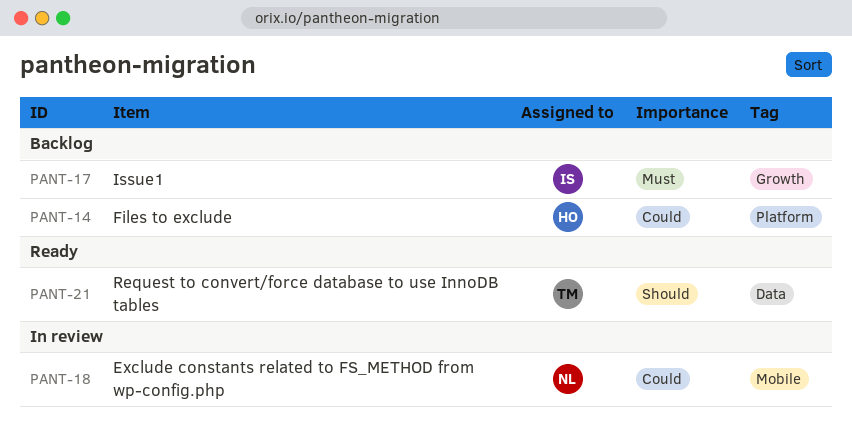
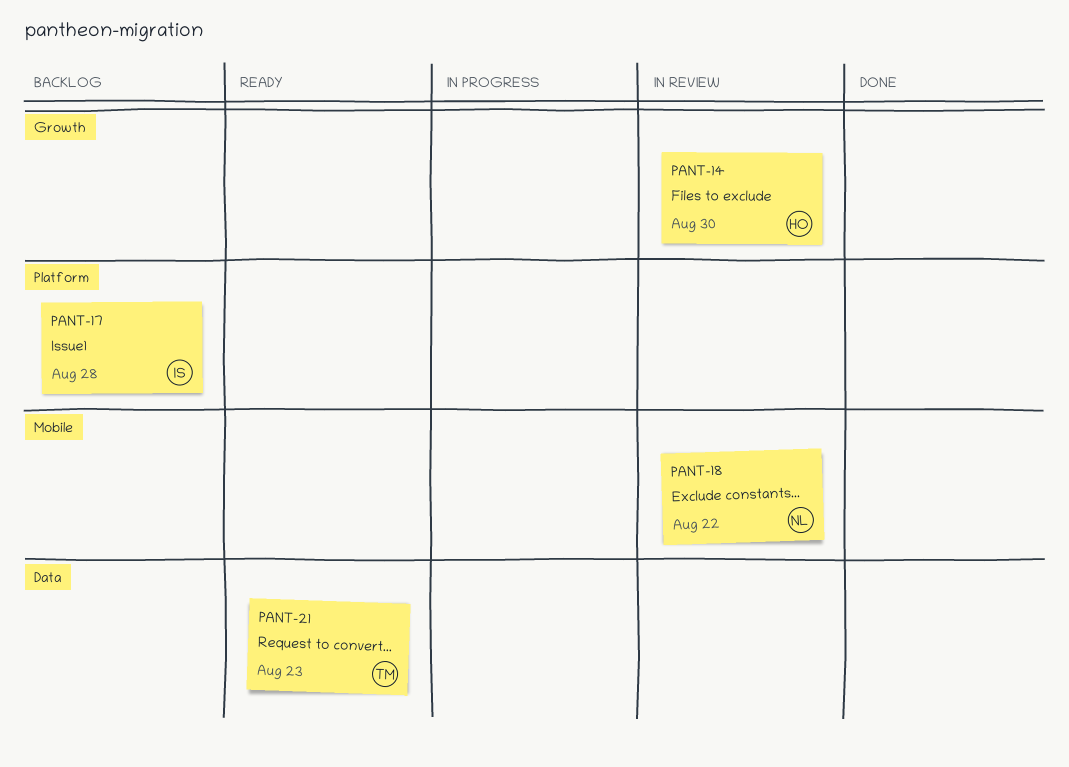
PANT-14, status: Backlog -> In review
PANT-14, label: Platform -> Growth
PANT-17, label: Growth -> Platform

